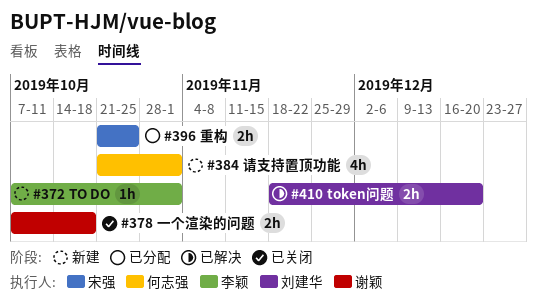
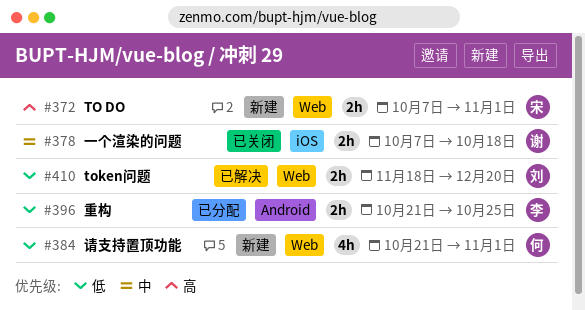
#372, owner: 李颖 -> 宋强
#372, estimate: 1h -> 2h
#396, owner: 宋强 -> 李颖

